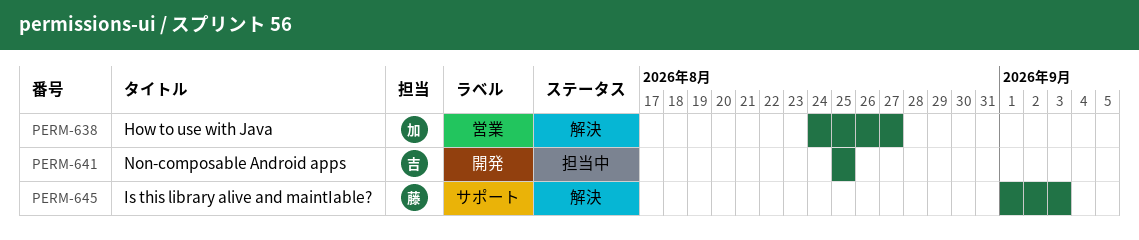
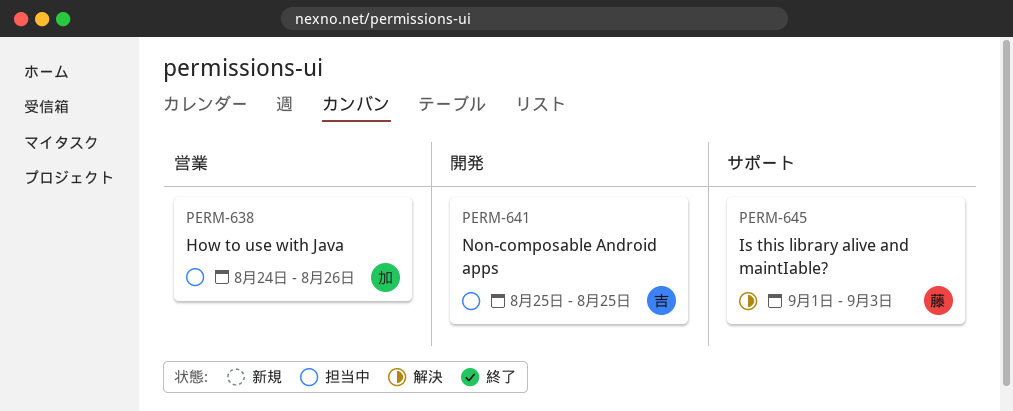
PERM-638, status: 解決 -> 担当中
PERM-638, due: Aug 27 -> Aug 26

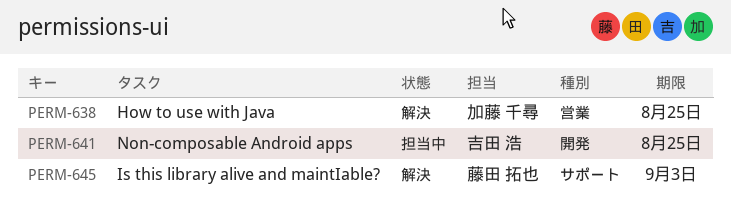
PERM-638, status: 担当中 -> 解決
PERM-638, due: Aug 26 -> Aug 25

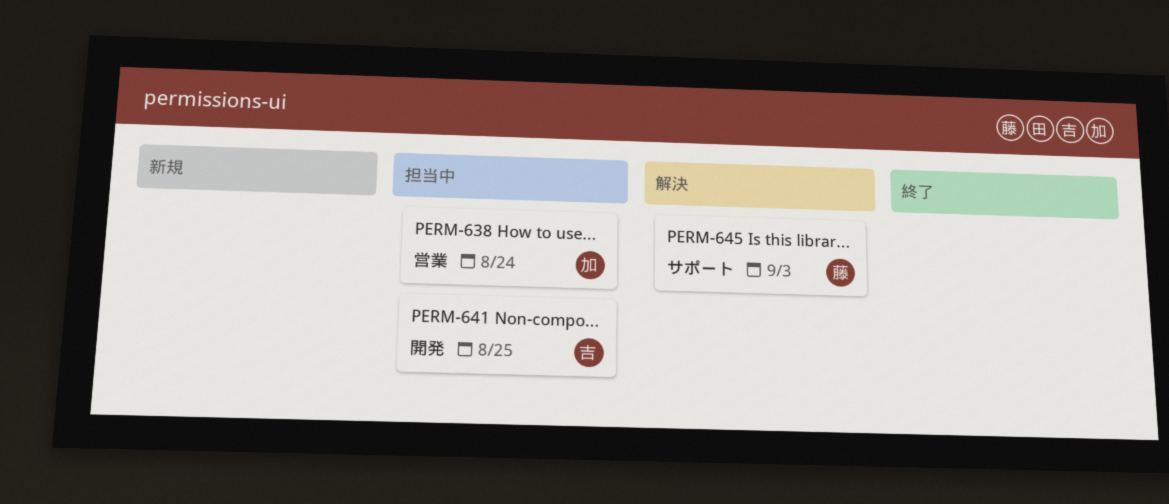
PERM-638, status: 解決 -> 担当中
PERM-638, due: Aug 25 -> Aug 24

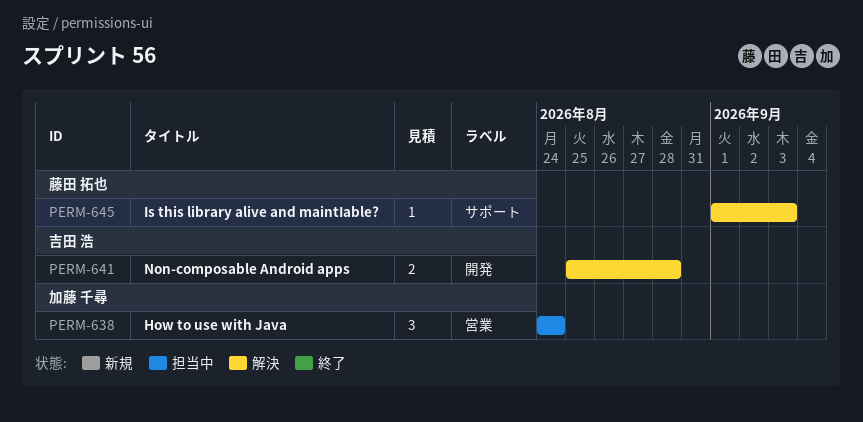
PERM-641, status: 担当中 -> 解決
PERM-641, due: Aug 25 -> Aug 28

